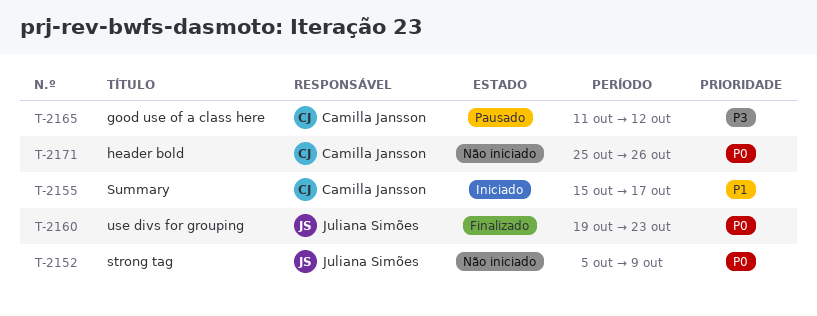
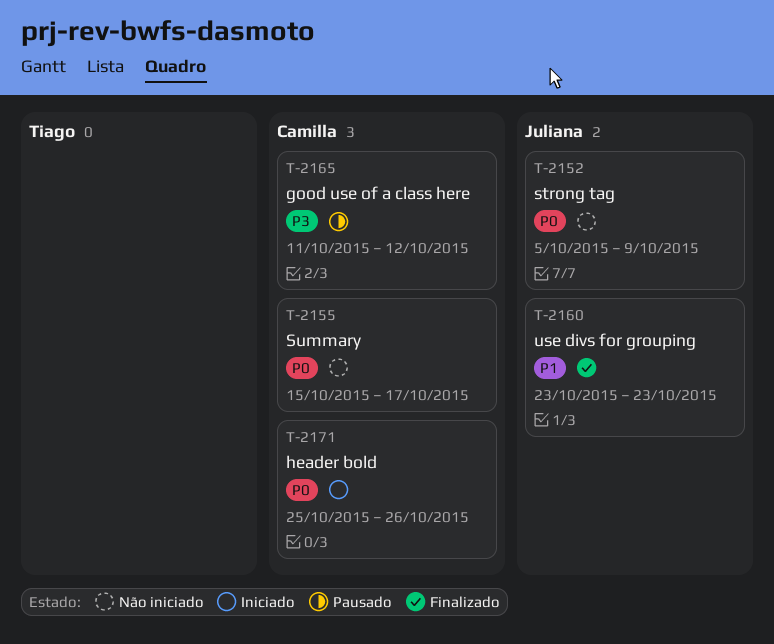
T-2155, status: Iniciado -> Não iniciado
T-2155, priority: P1 -> P0
T-2160, priority: P0 -> P1
T-2160, start: Oct 19 -> Oct 23
T-2171, status: Não iniciado -> Iniciado

